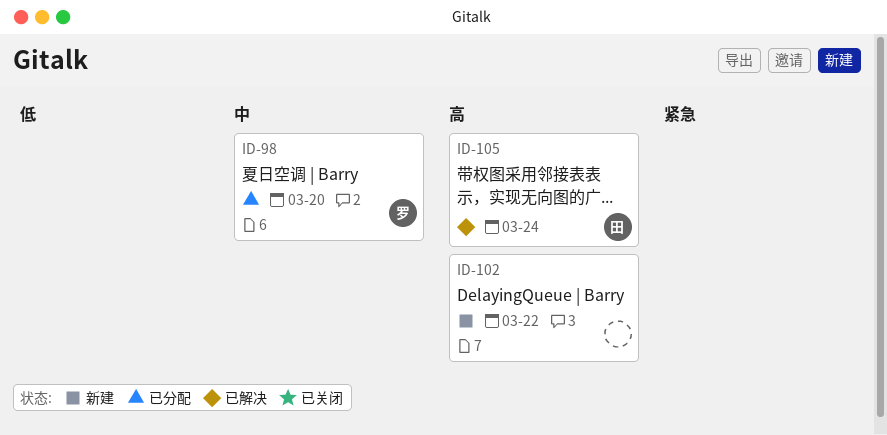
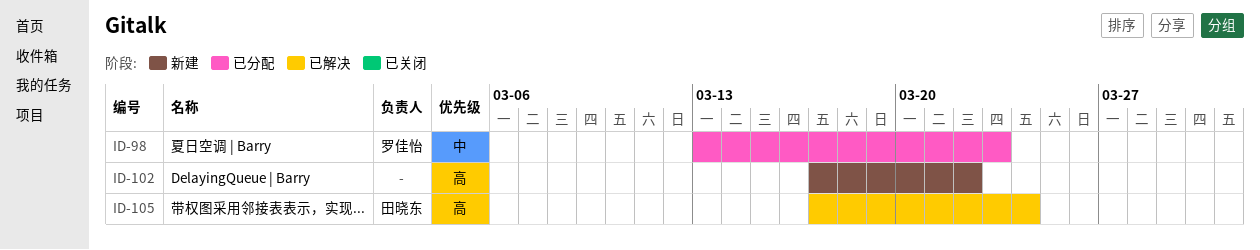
ID-98, due: Mar 20 -> Mar 23

